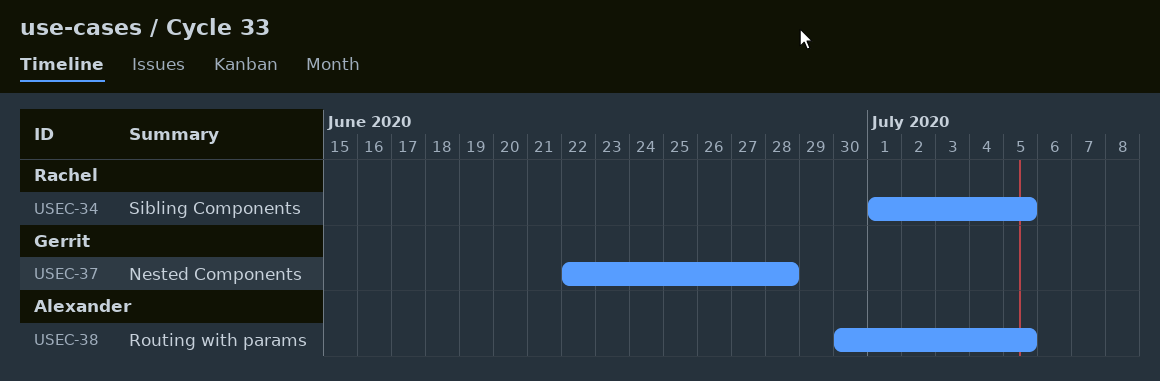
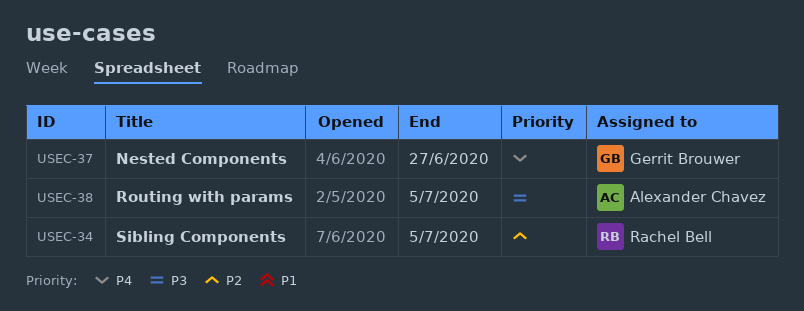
USEC-37, due: Jun 28 -> Jun 27

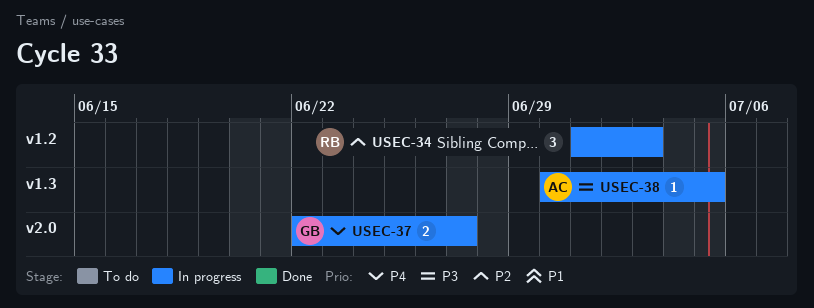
USEC-34, due: Jul 5 -> Jul 3

